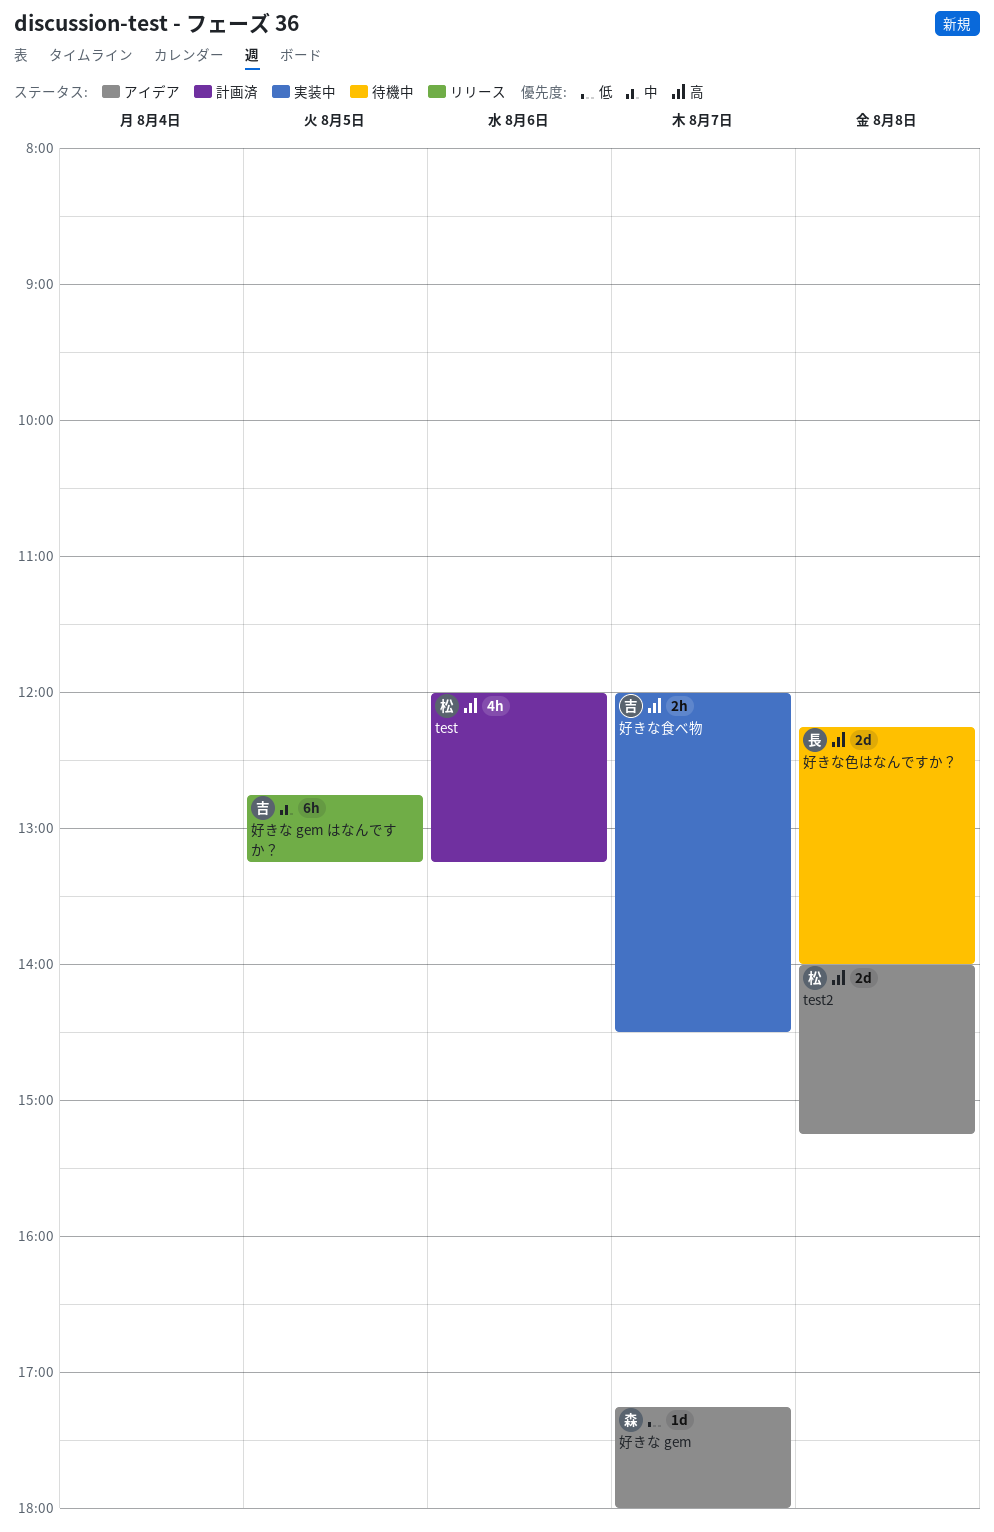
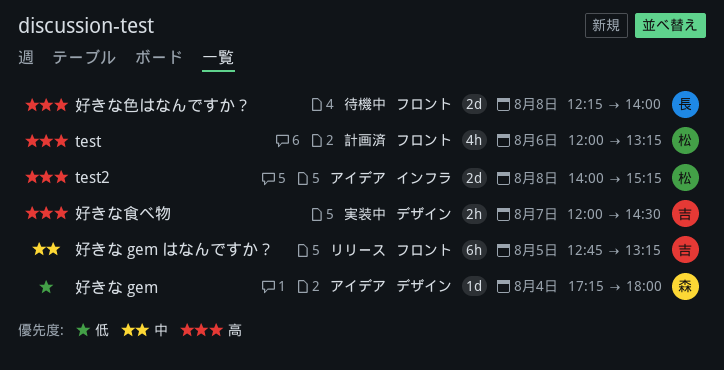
好きな gem, day: Aug 7 -> Aug 4

